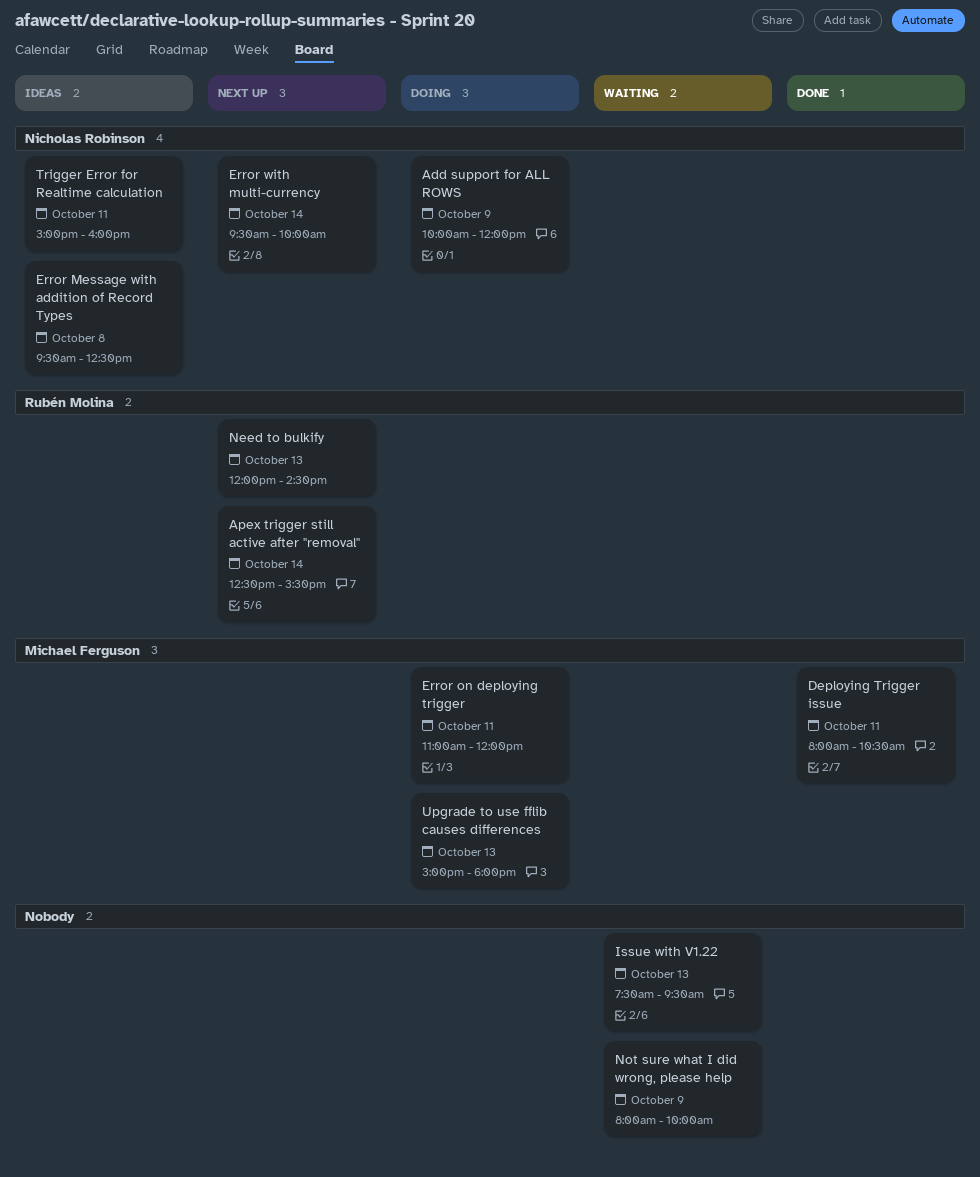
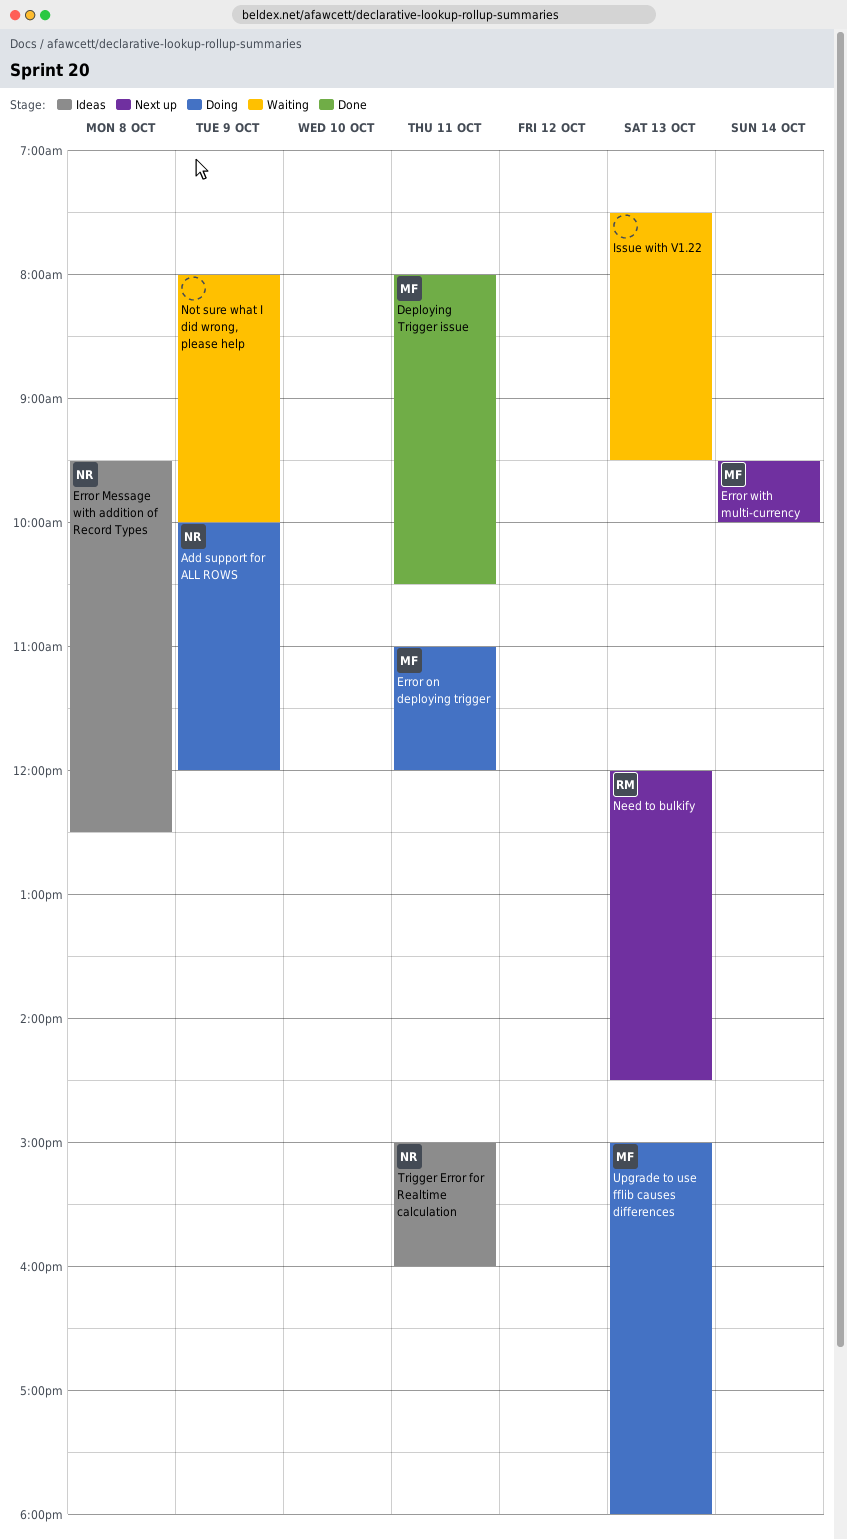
Apex trigger still active after "removal": present -> none
Error with multi-currency, owner: Nicholas Robinson -> Michael Ferguson

